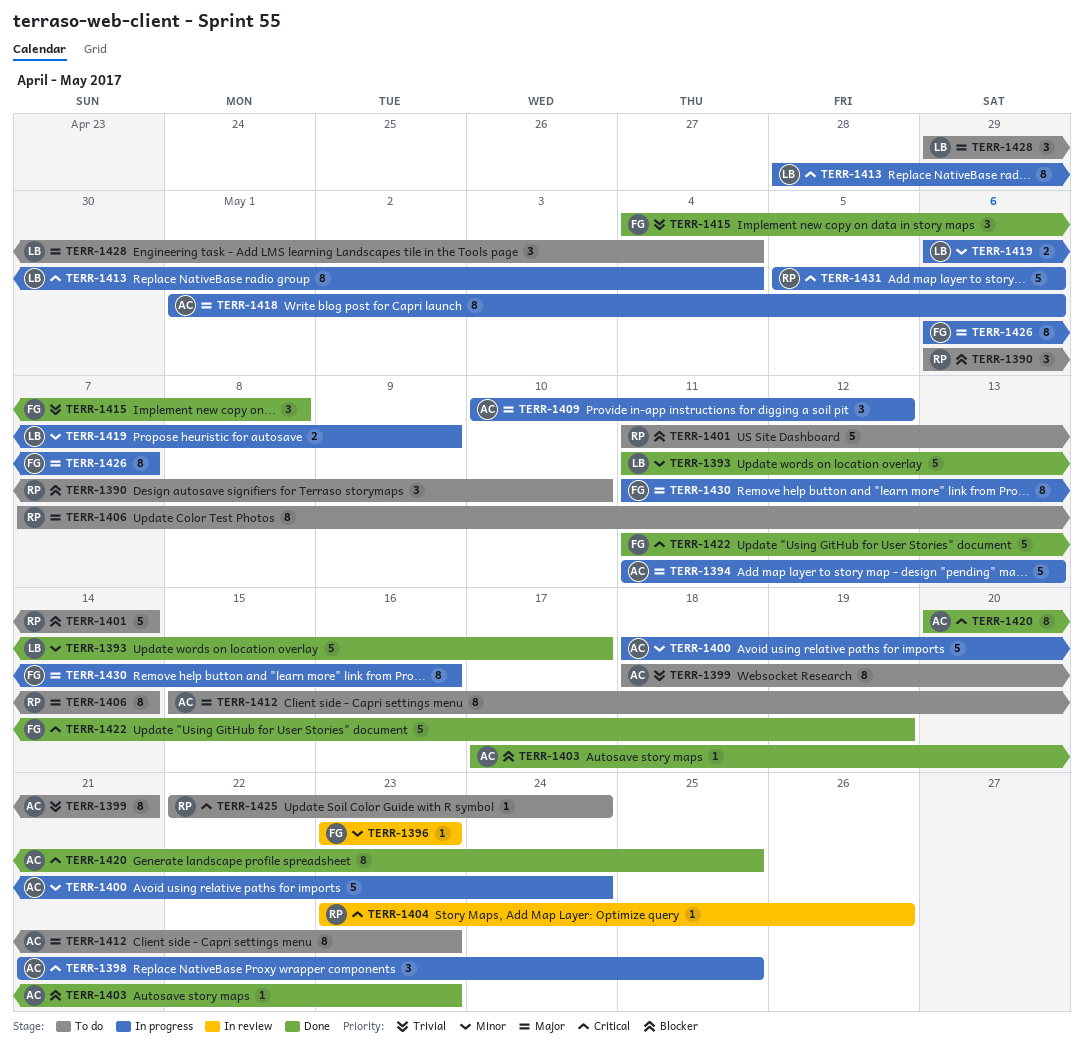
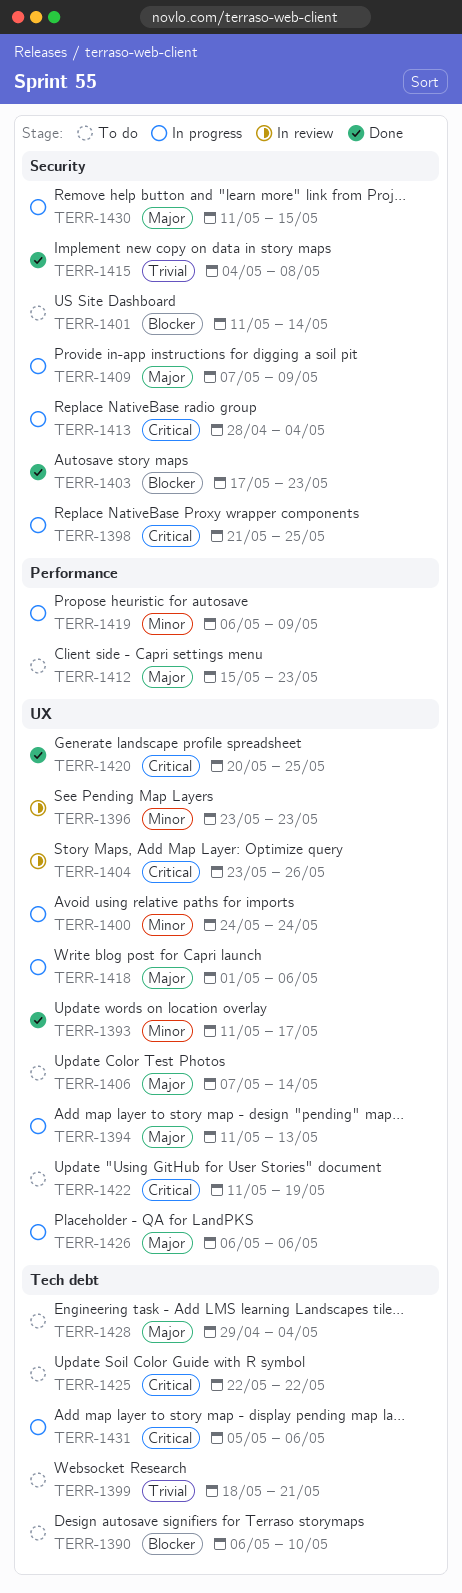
TERR-1400, start: May 18 -> May 24
TERR-1409, start: May 10 -> May 7
TERR-1409, due: May 12 -> May 9
TERR-1422, status: Done -> To do
TERR-1425, due: May 24 -> May 22
TERR-1426, due: May 7 -> May 6
TERR-1430, due: May 16 -> May 15

